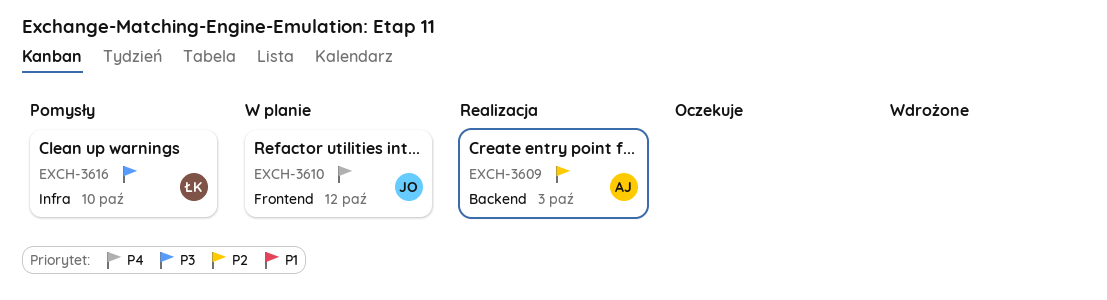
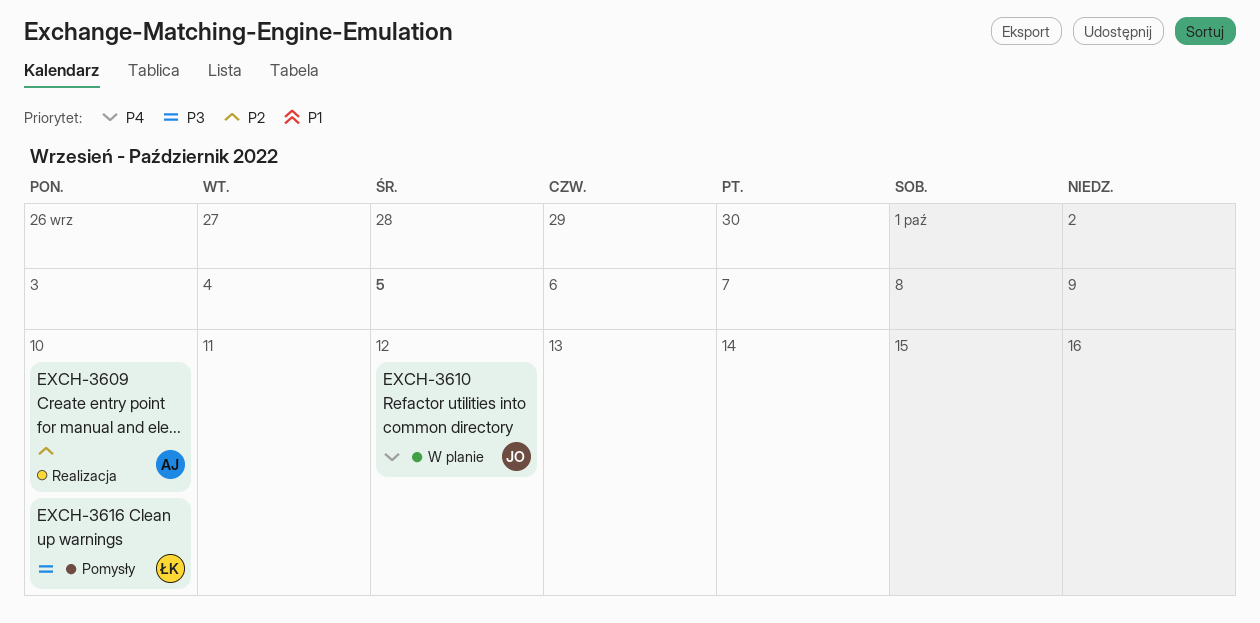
EXCH-3609, due: Oct 3 -> Oct 10

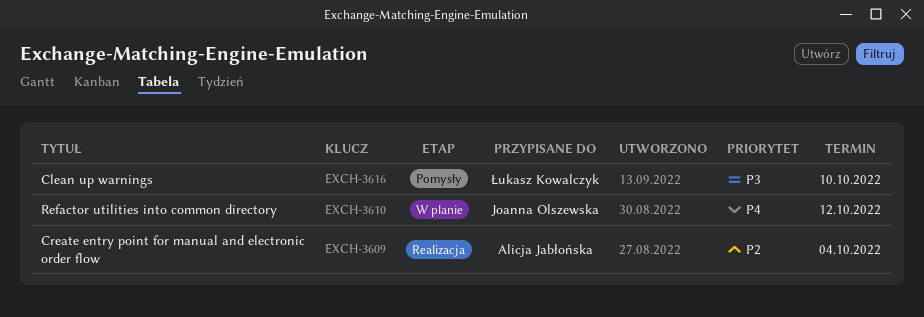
EXCH-3609, due: Oct 10 -> Oct 4

